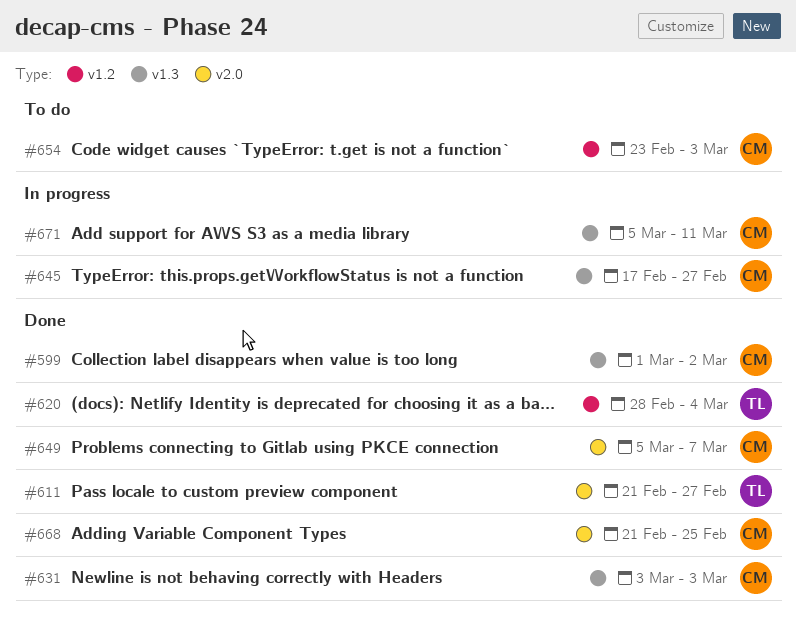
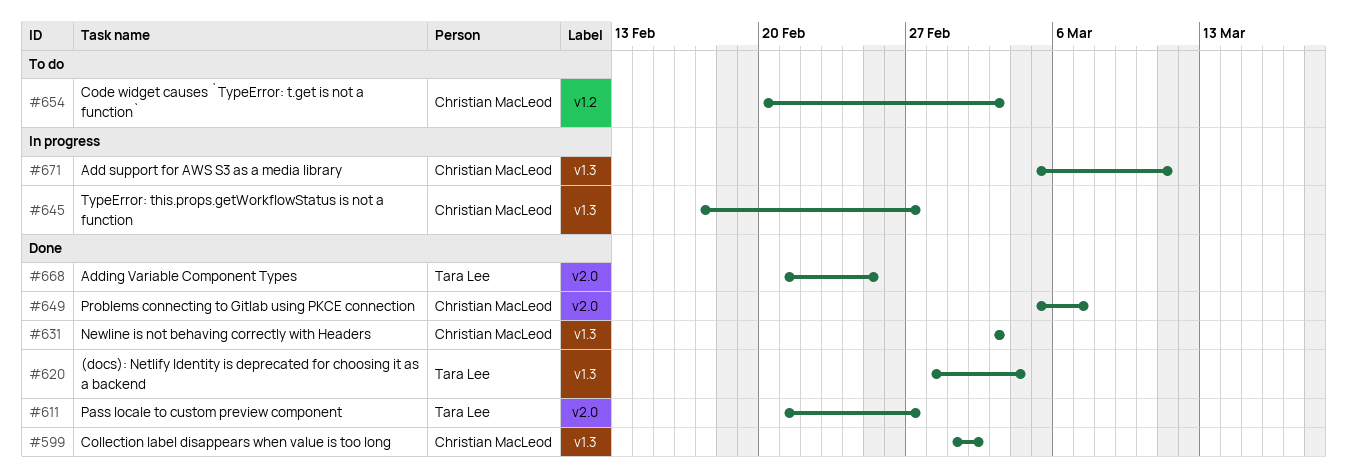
#620, label: v1.2 -> v1.3
#654, start: Feb 23 -> Feb 20
#668, owner: Christian MacLeod -> Tara Lee

